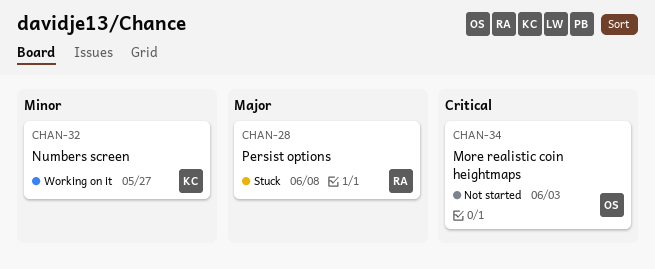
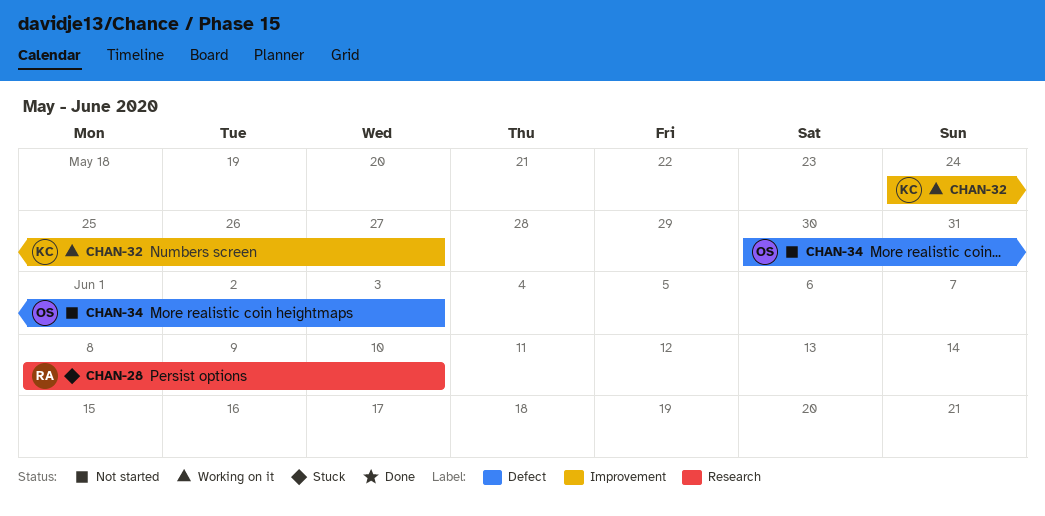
CHAN-28, due: Jun 8 -> Jun 10

